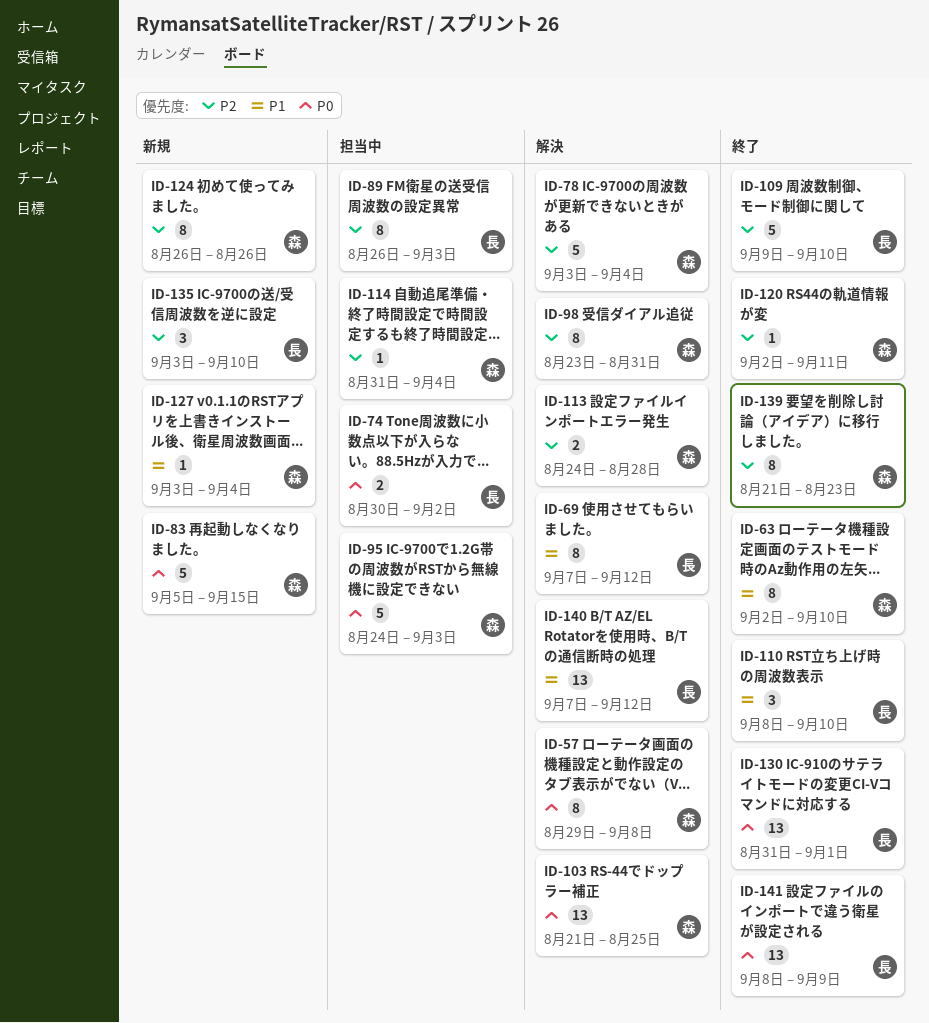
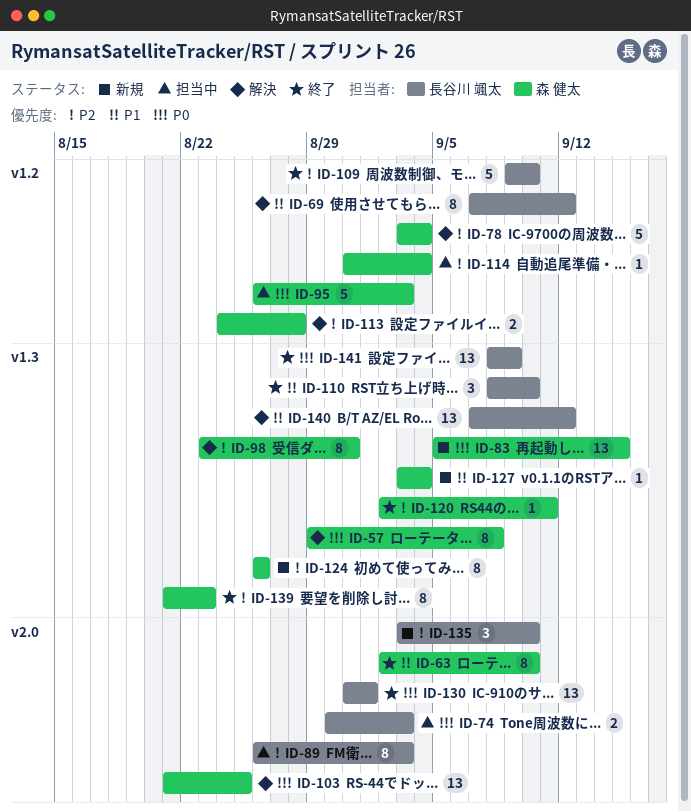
ID-74, due: Sep 2 -> Sep 3
ID-83, estimate: 5 -> 13
ID-95, start: Aug 24 -> Aug 26

